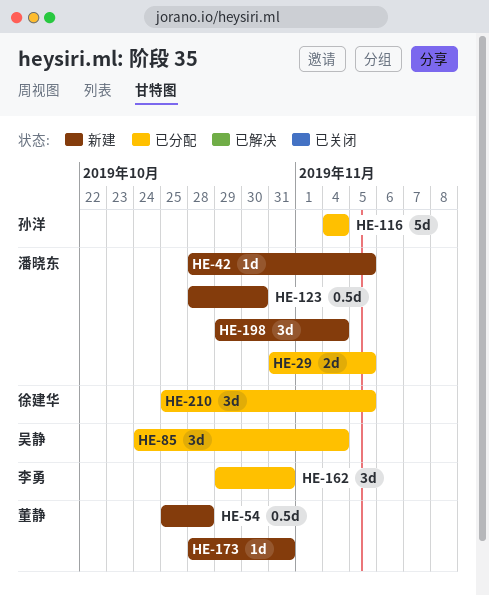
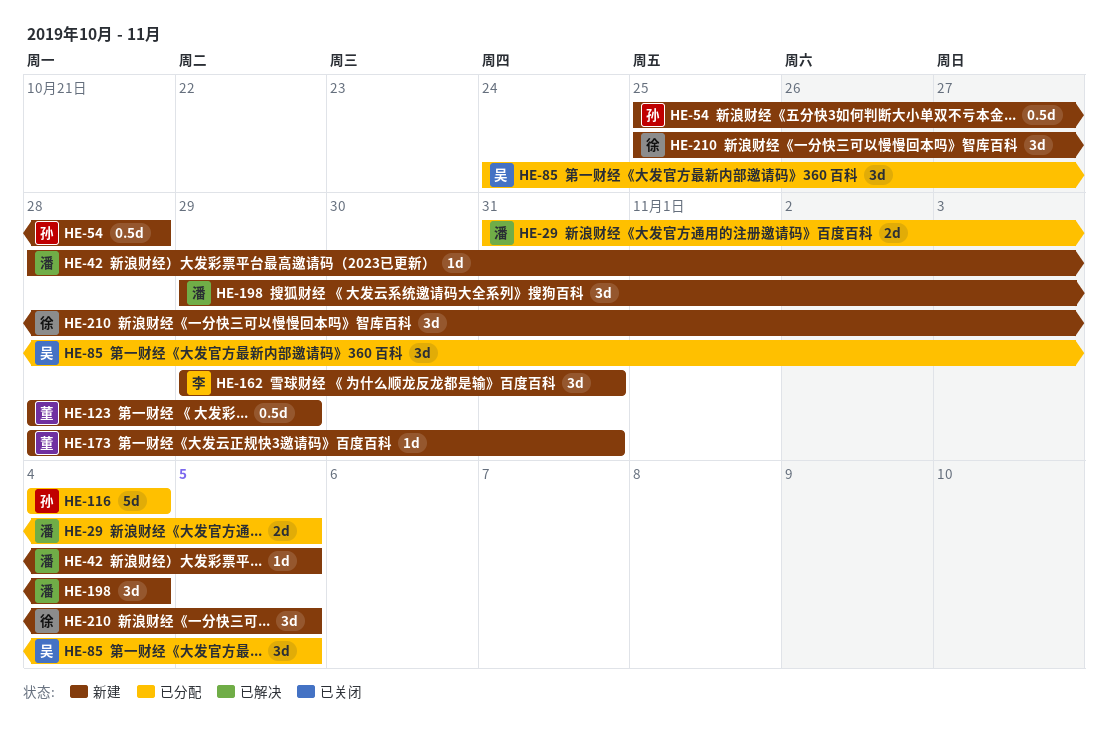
HE-54, owner: 董静 -> 孙洋
HE-85, due: Nov 4 -> Nov 5
HE-123, owner: 潘晓东 -> 董静
HE-123, due: Oct 30 -> Oct 29
HE-162, status: 已分配 -> 新建
HE-210, status: 已分配 -> 新建

